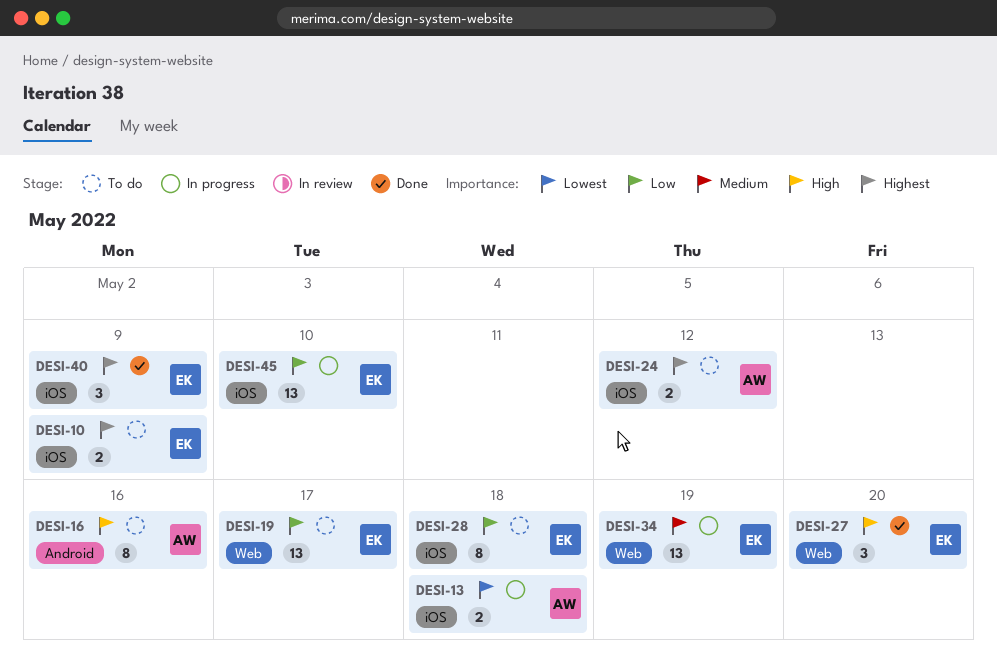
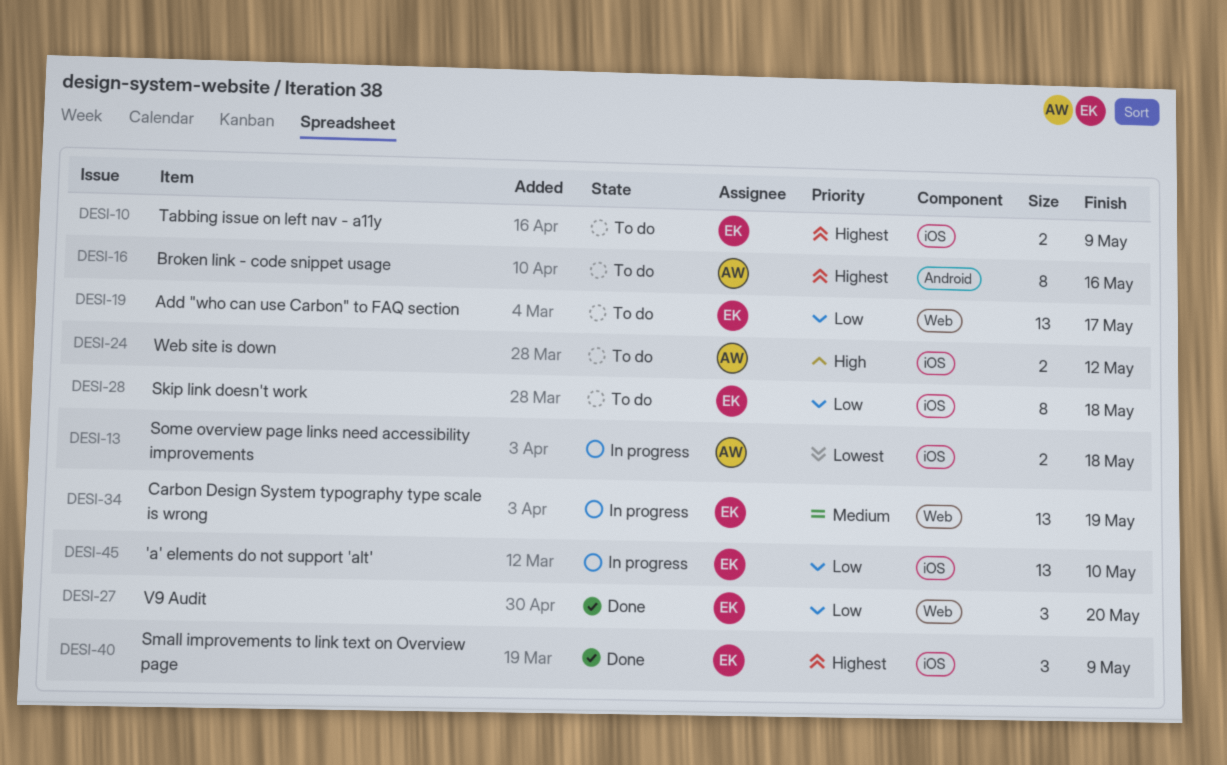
DESI-16, priority: High -> Highest
DESI-24, priority: Highest -> High
DESI-27, priority: High -> Low

